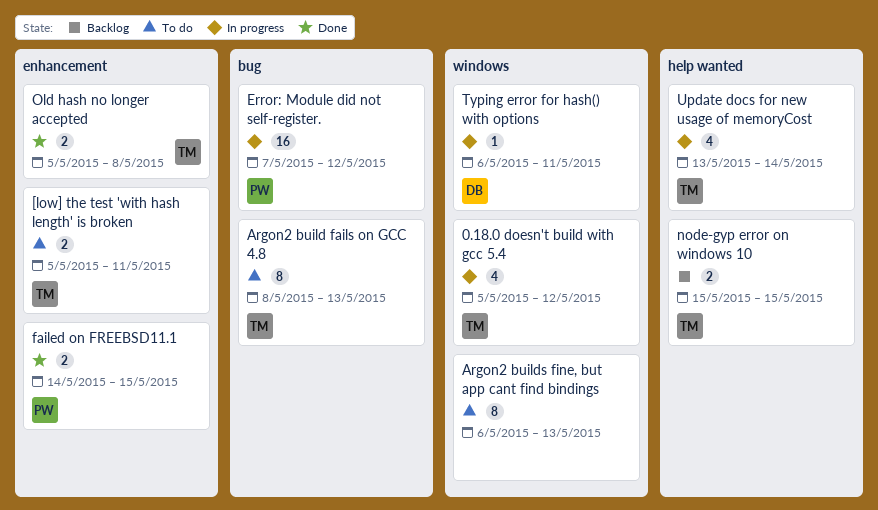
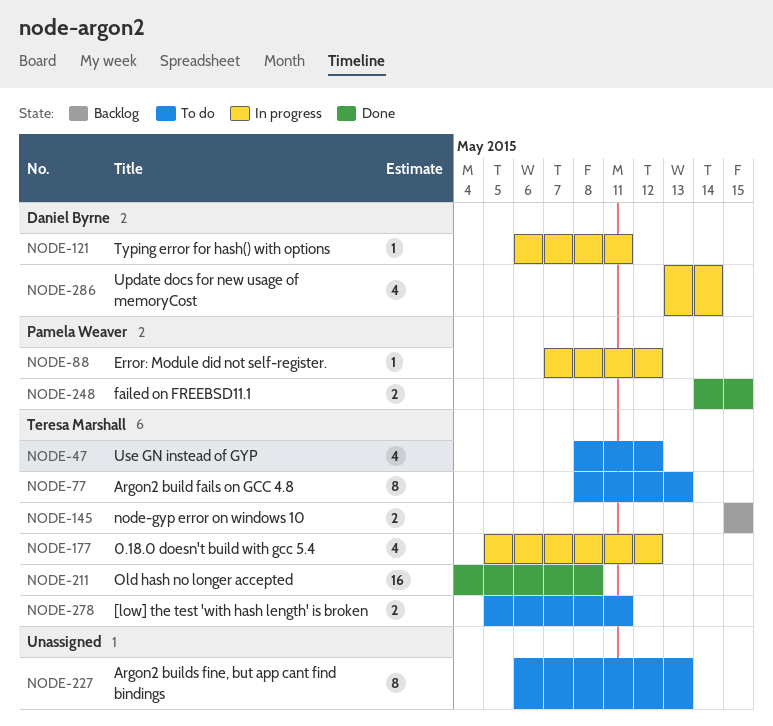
Error: Module did not self-register., estimate: 16 -> 1
Old hash no longer accepted, estimate: 2 -> 16
Old hash no longer accepted, start: May 5 -> May 4
Update docs for new usage of memoryCost, owner: Teresa Marshall -> Daniel Byrne
Use GN instead of GYP: none -> present

